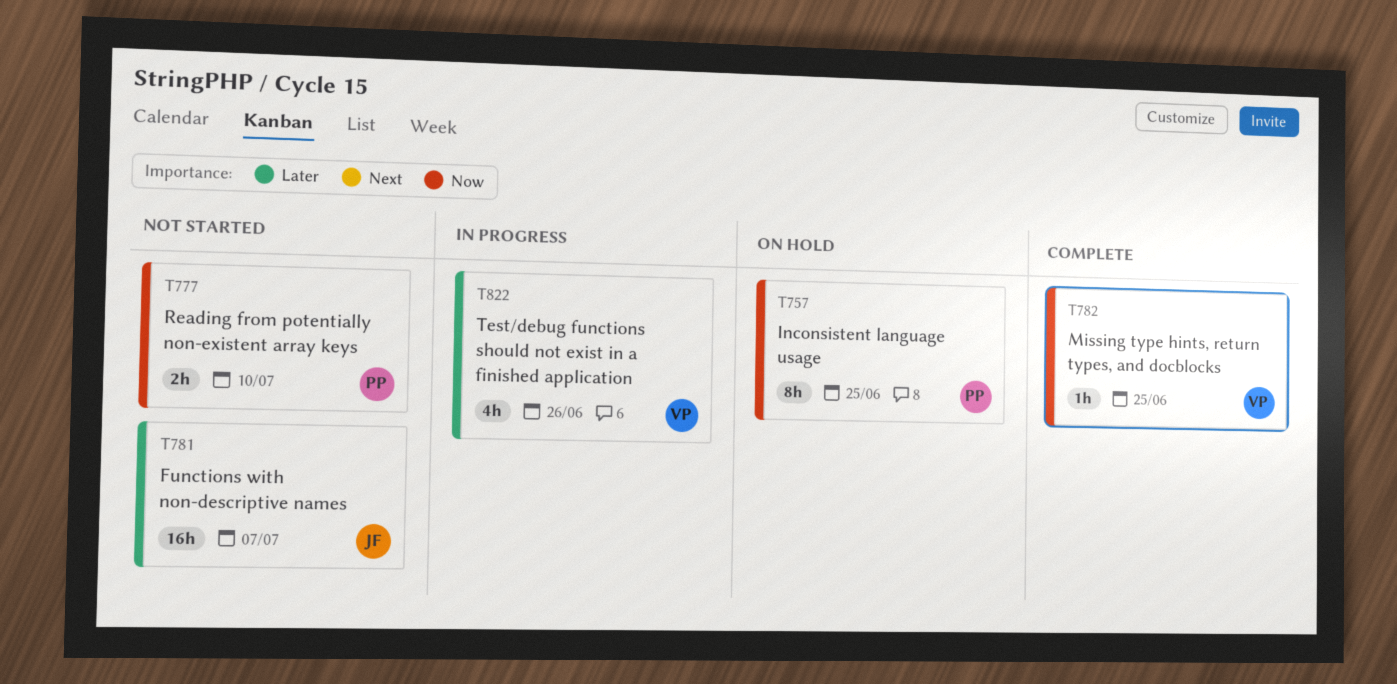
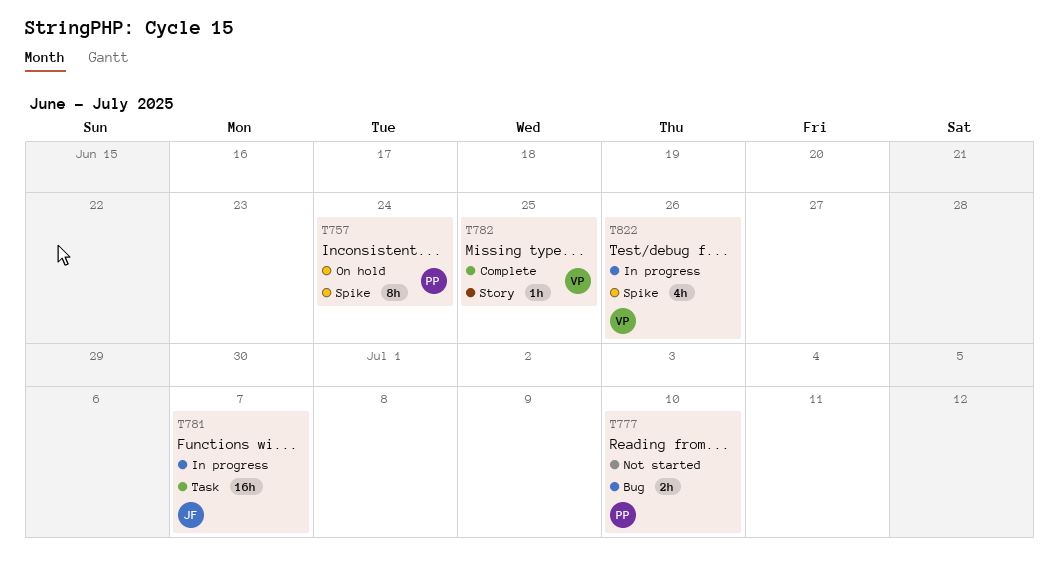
T757, due: Jun 25 -> Jun 24
T781, status: Not started -> In progress

